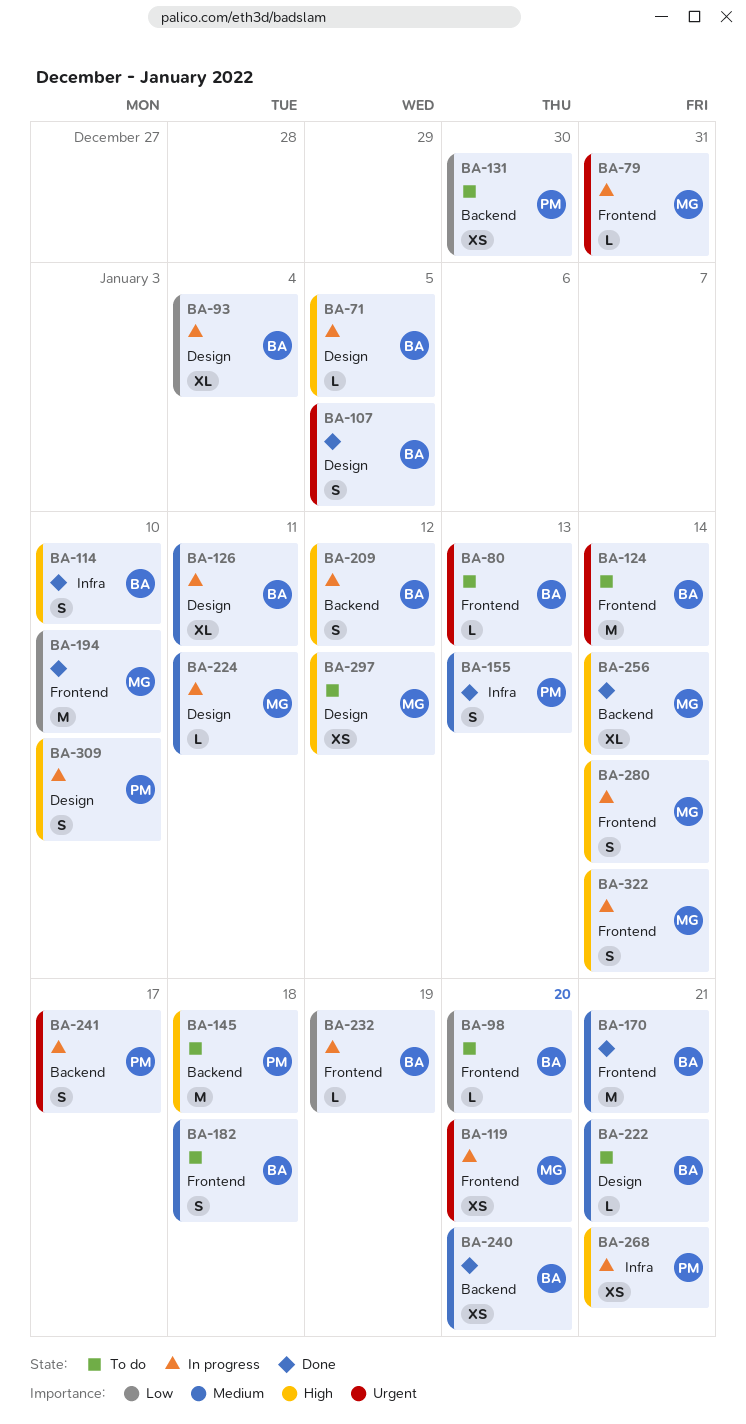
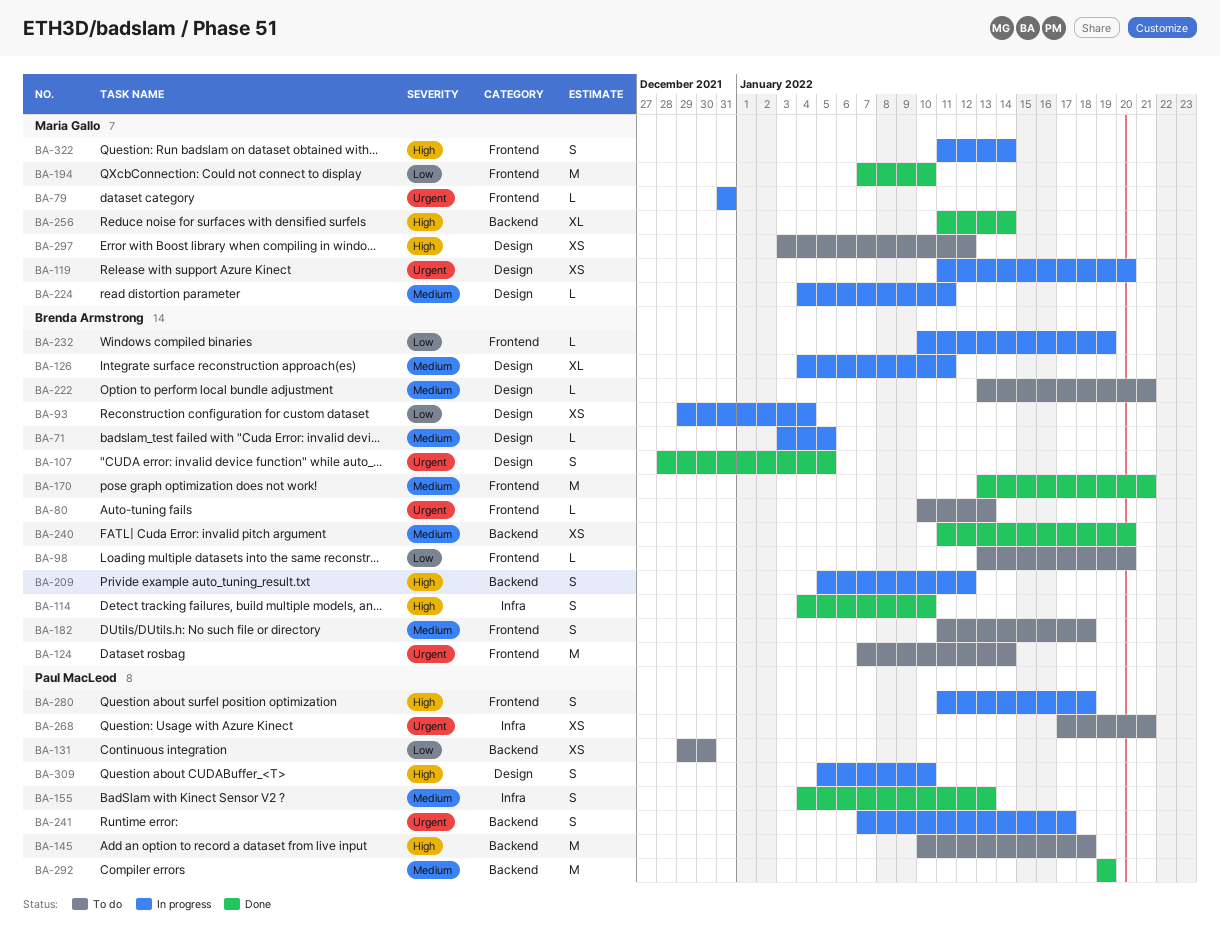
BA-71, priority: High -> Medium
BA-93, estimate: XL -> XS
BA-119, label: Frontend -> Design
BA-268, status: In progress -> To do
BA-268, priority: High -> Urgent
BA-280, owner: Maria Gallo -> Paul MacLeod
BA-280, due: Jan 14 -> Jan 18
BA-292: none -> present

